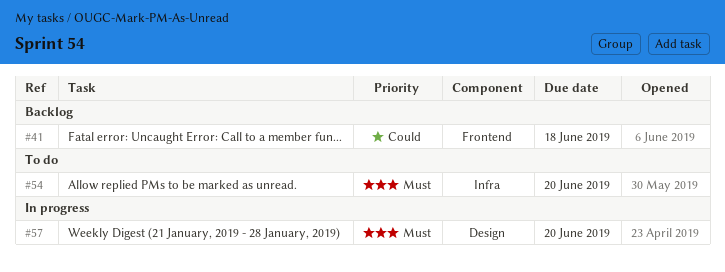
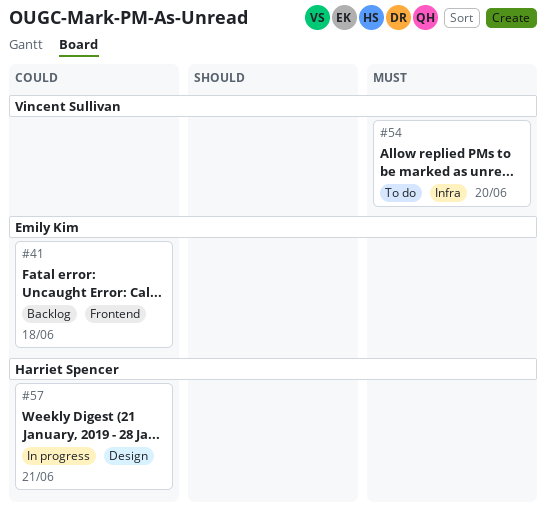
#57, priority: Must -> Could
#57, due: Jun 20 -> Jun 21

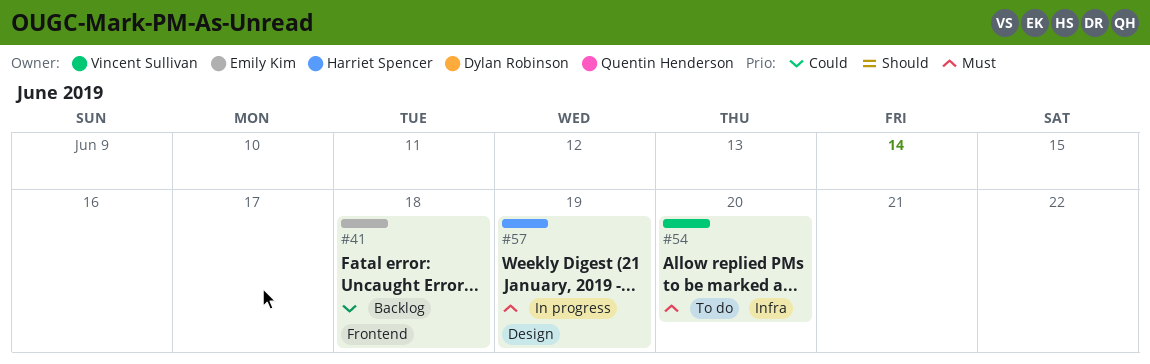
#57, priority: Could -> Must
#57, due: Jun 21 -> Jun 19

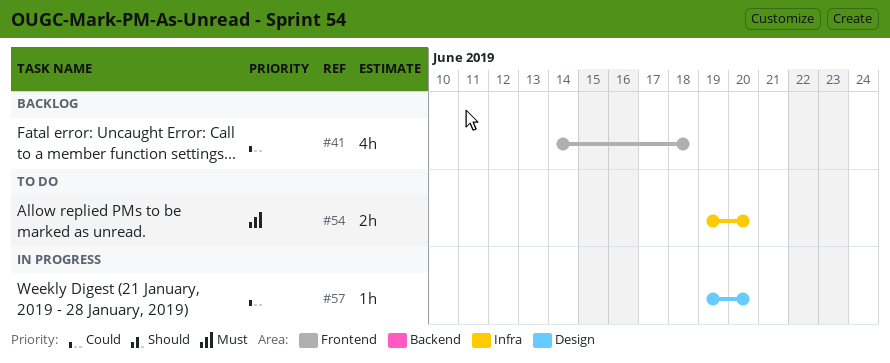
#57, priority: Must -> Could
#57, due: Jun 19 -> Jun 20

